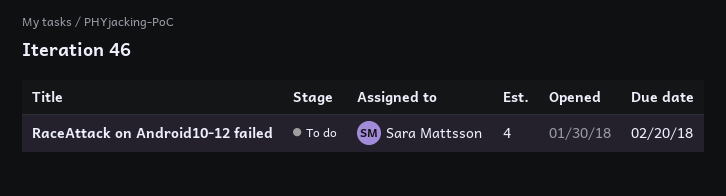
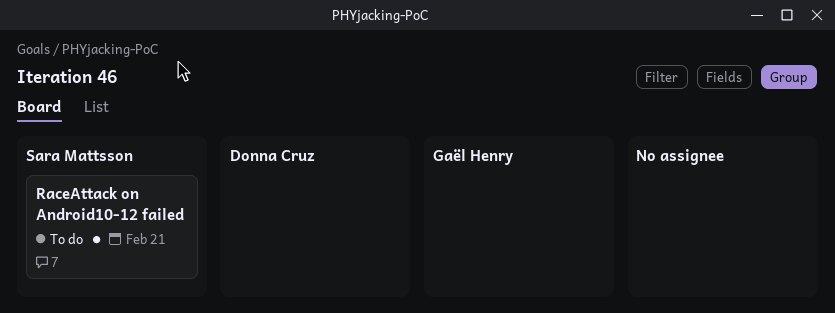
RaceAttack on Android10-12 failed, estimate: 4 -> 1
RaceAttack on Android10-12 failed, due: Feb 20 -> Feb 21

